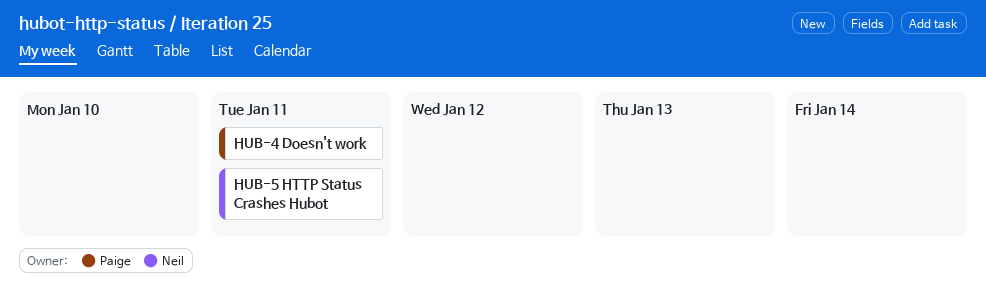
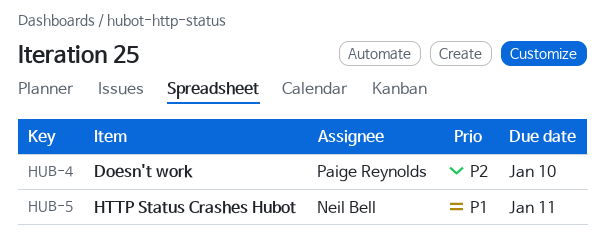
HUB-4, due: Jan 11 -> Jan 10

